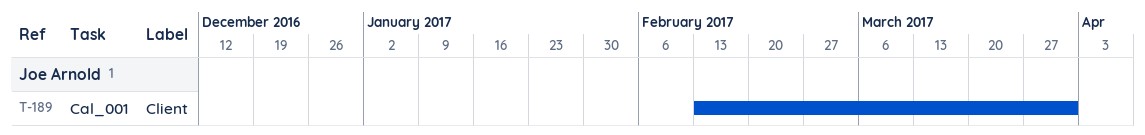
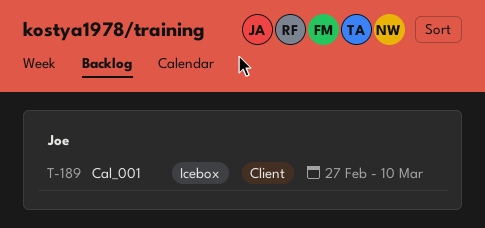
T-189, start: Feb 13 -> Feb 27
T-189, due: Mar 31 -> Mar 10

